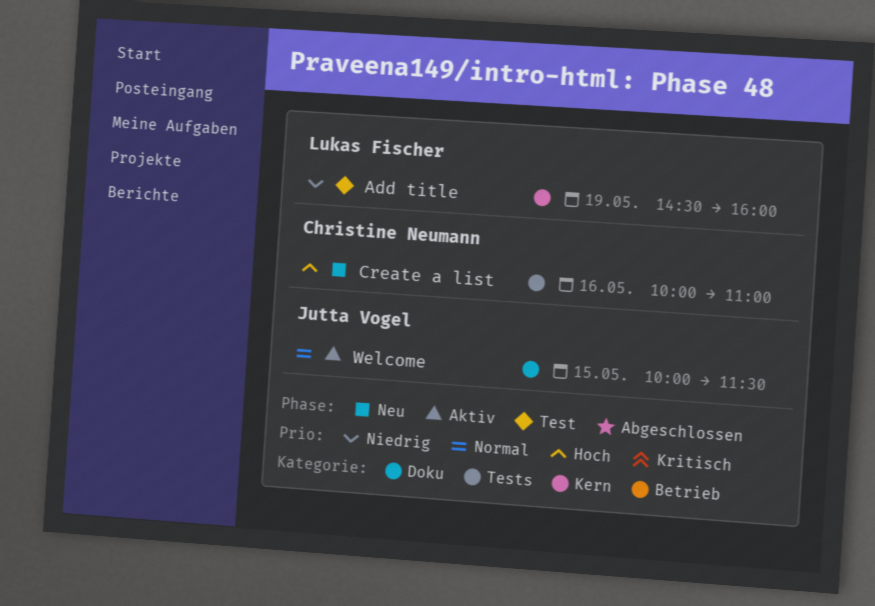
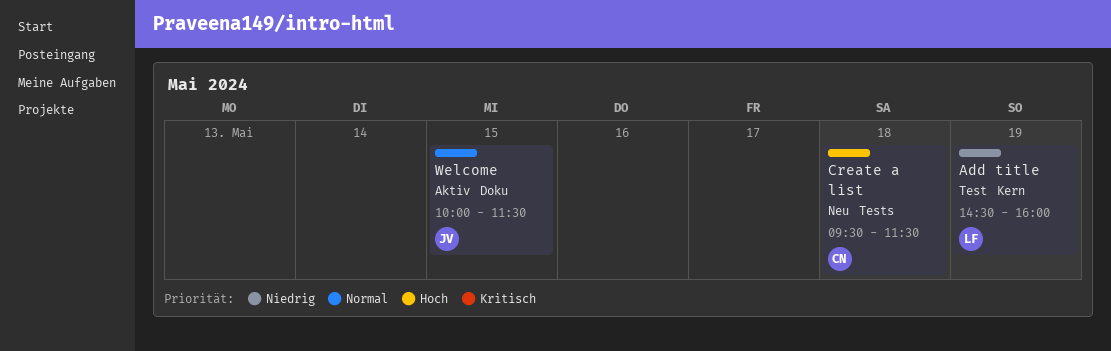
Create a list, day: May 16 -> May 18
Create a list, begins: 10:00 -> 09:30
Create a list, ends: 11:00 -> 11:30

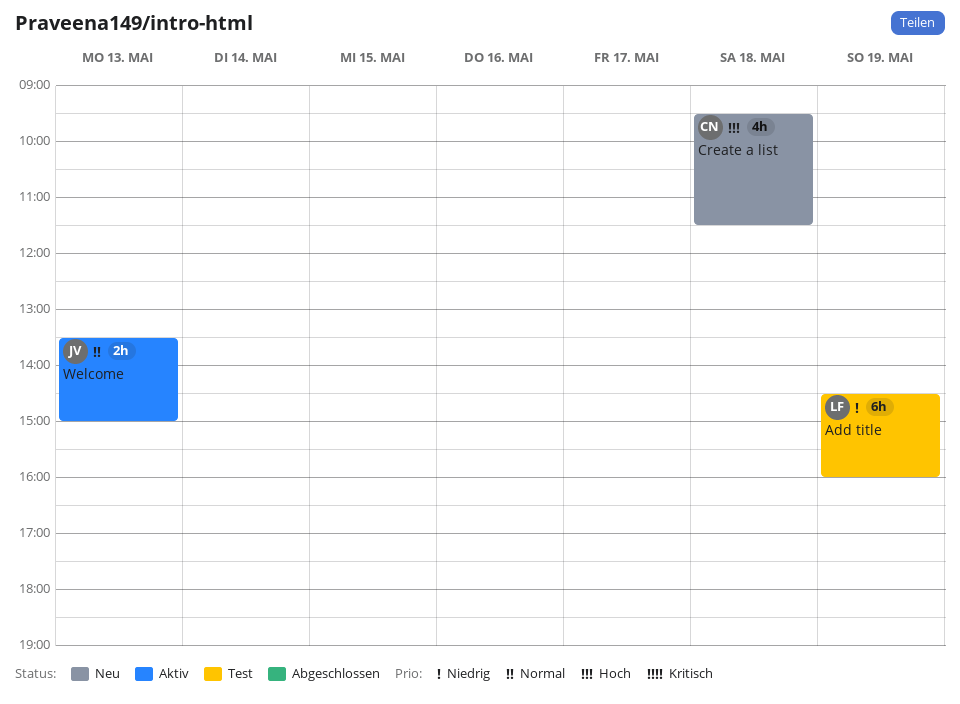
Welcome, day: May 15 -> May 13
Welcome, begins: 10:00 -> 13:30
Welcome, ends: 11:30 -> 15:00

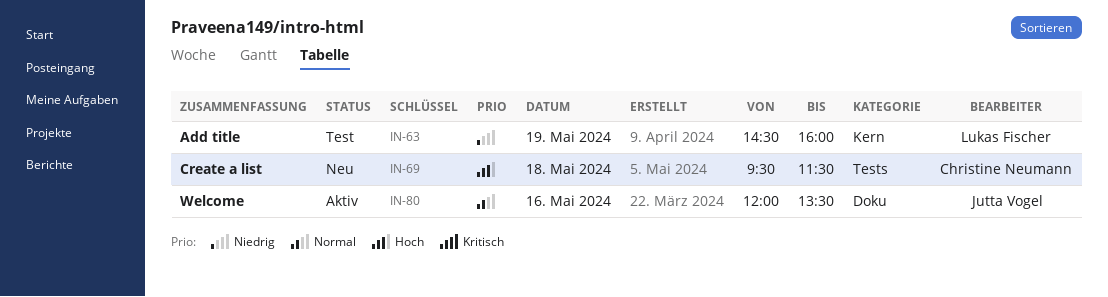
Welcome, day: May 13 -> May 16
Welcome, begins: 13:30 -> 12:00
Welcome, ends: 15:00 -> 13:30

